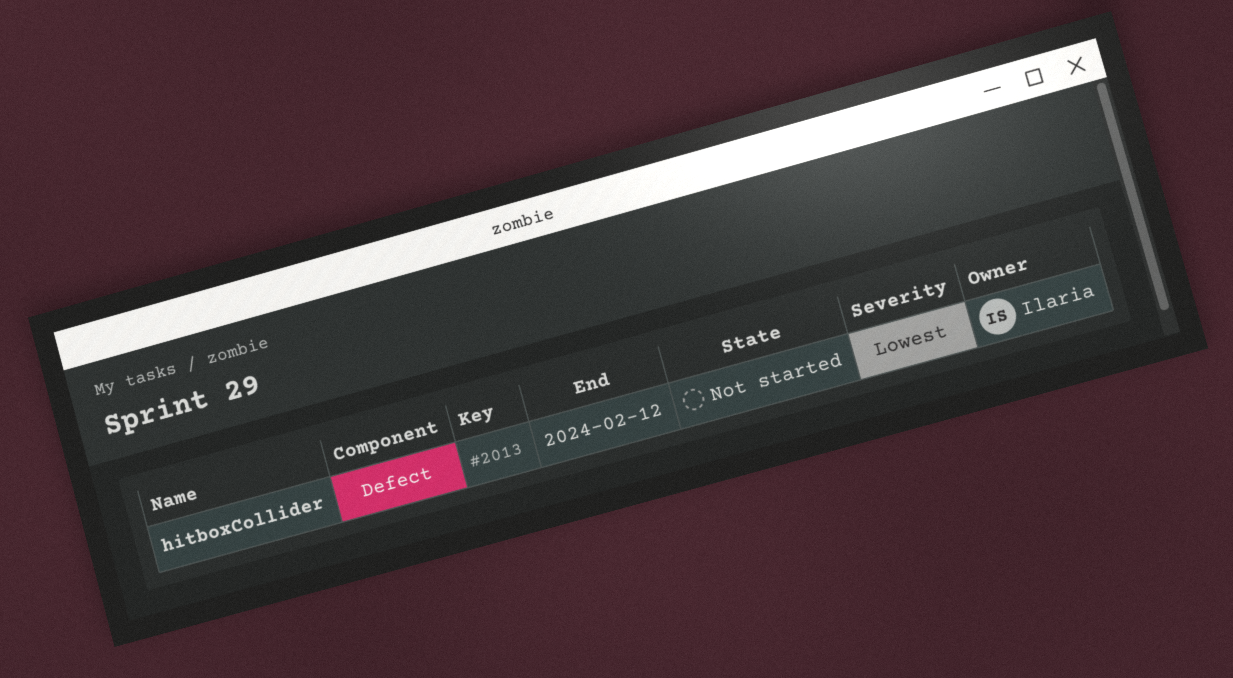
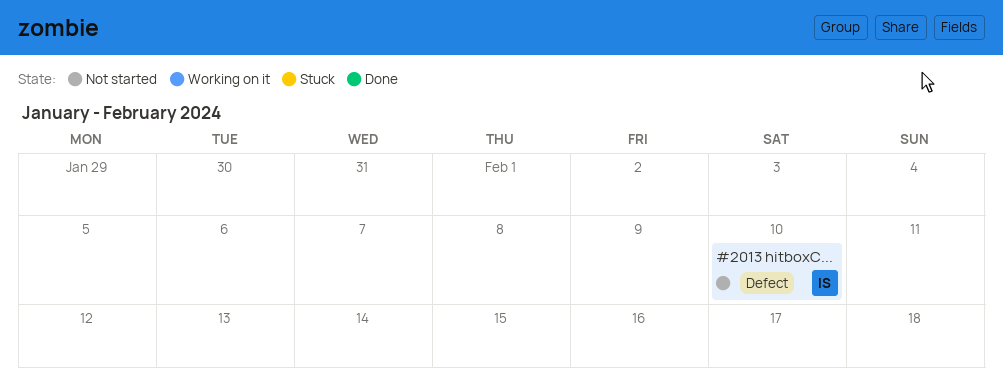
#2013, due: Feb 12 -> Feb 10

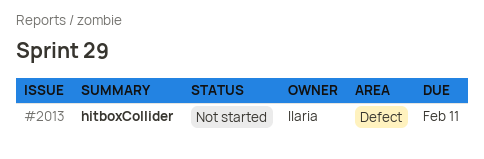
#2013, due: Feb 10 -> Feb 11

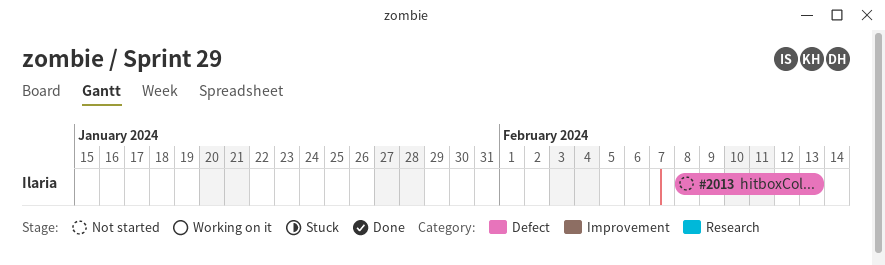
#2013, due: Feb 11 -> Feb 13

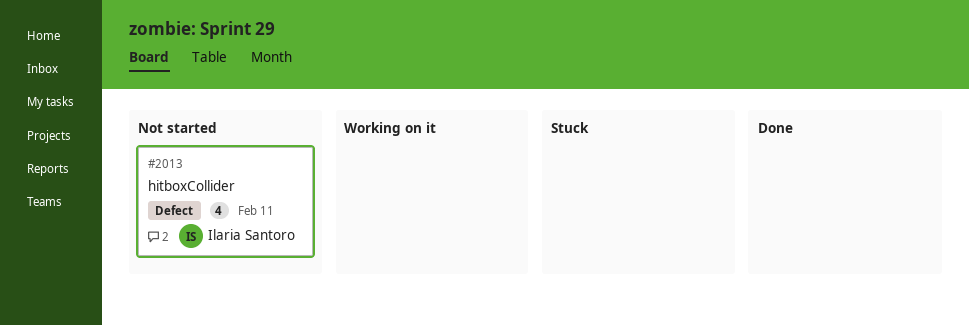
#2013, due: Feb 13 -> Feb 11

